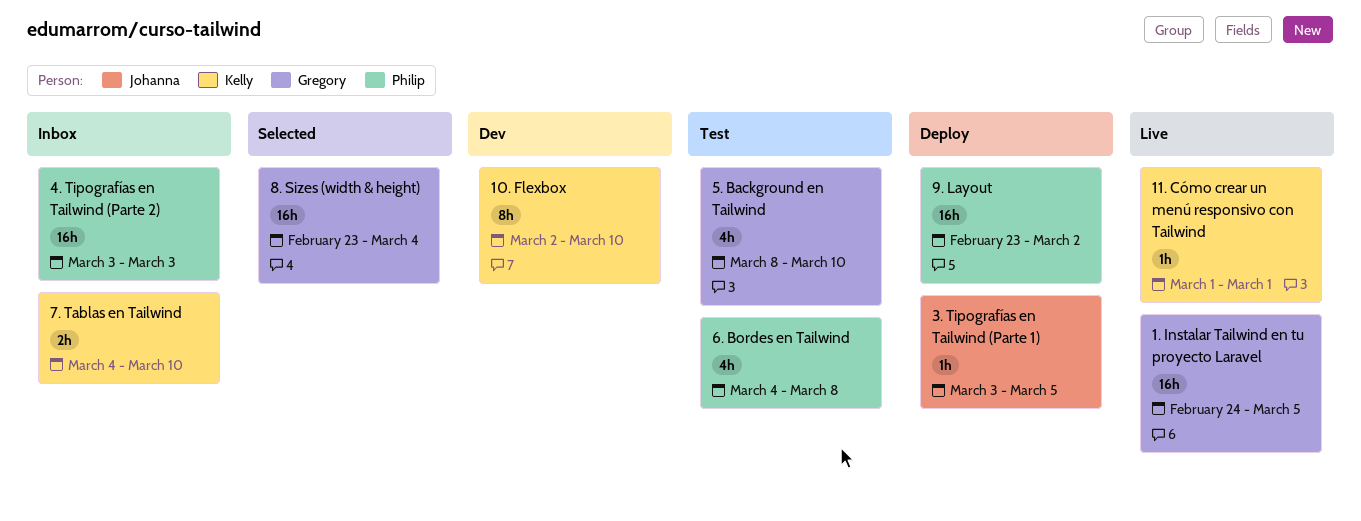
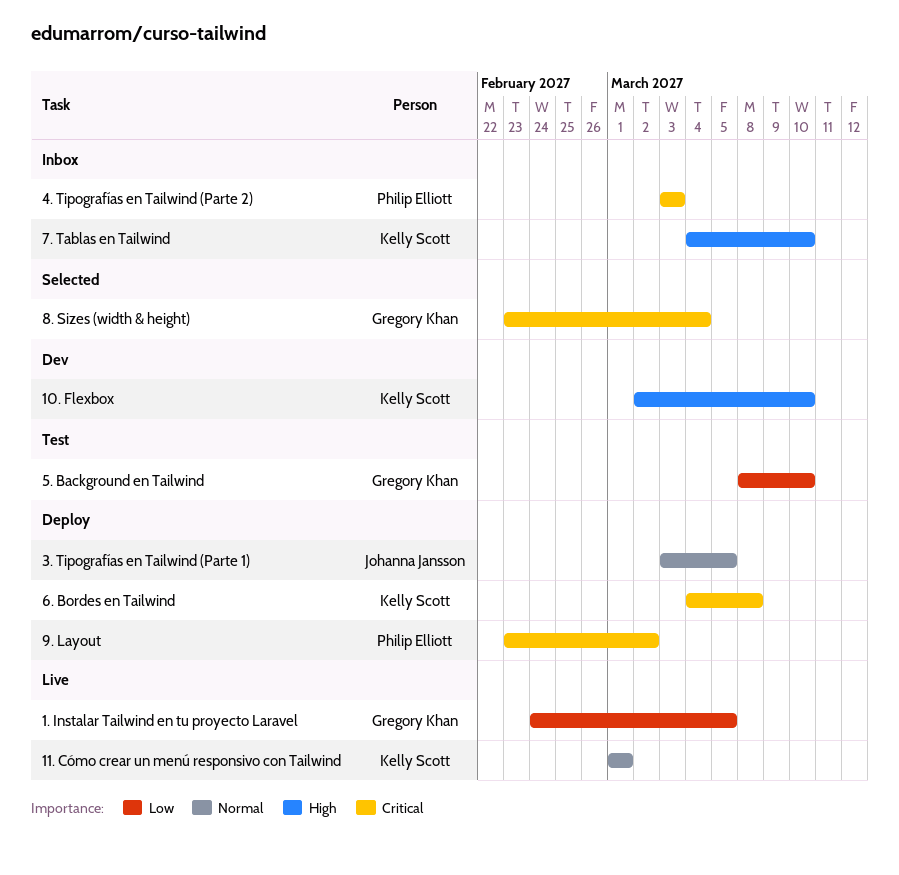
6. Bordes en Tailwind, status: Test -> Deploy
6. Bordes en Tailwind, owner: Philip Elliott -> Kelly Scott

